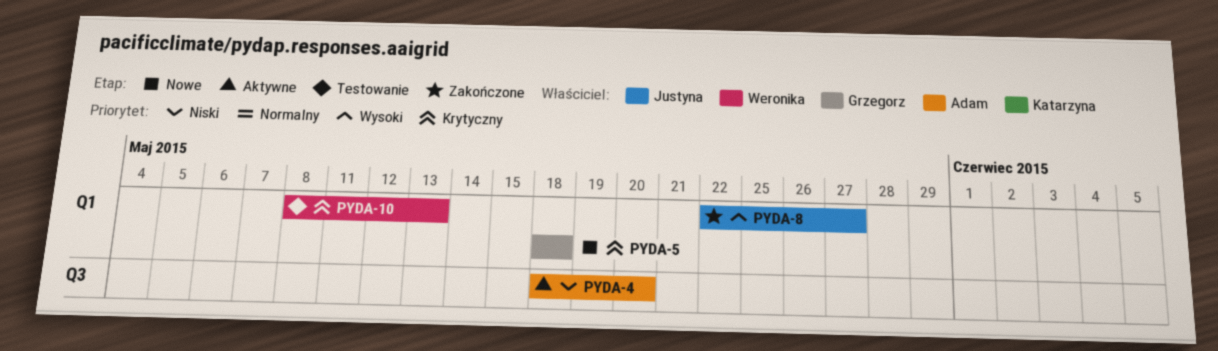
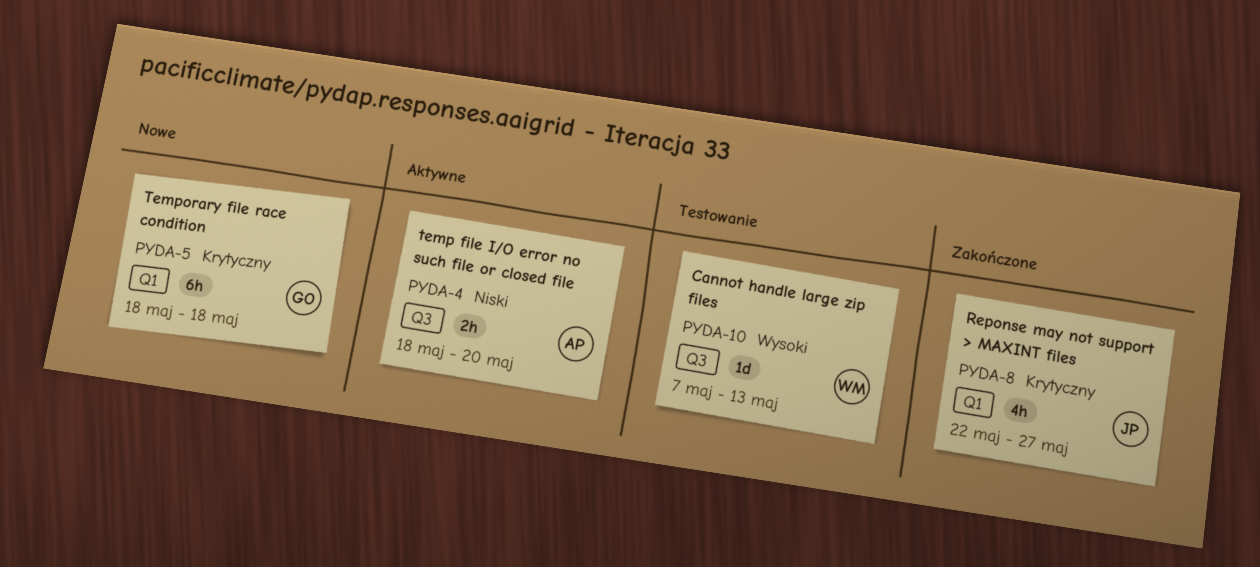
PYDA-8, priority: Wysoki -> Krytyczny
PYDA-10, priority: Krytyczny -> Wysoki
PYDA-10, label: Q1 -> Q3
PYDA-10, start: May 8 -> May 7

